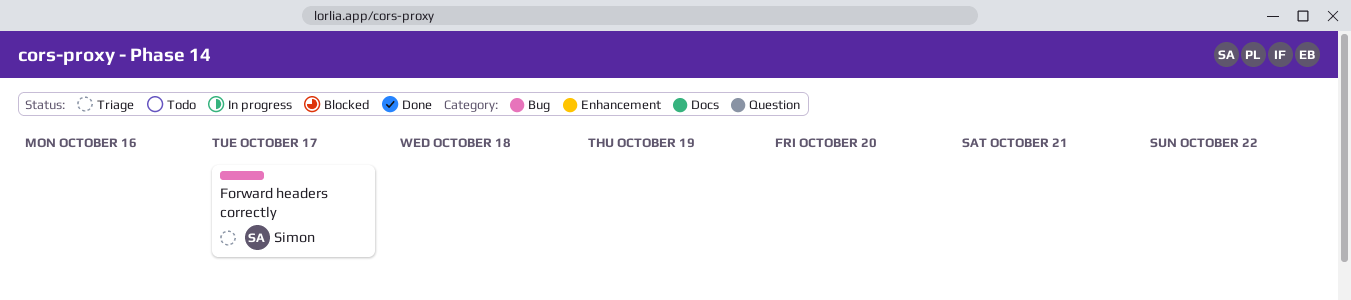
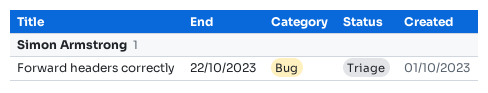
Forward headers correctly, due: Oct 17 -> Oct 22

